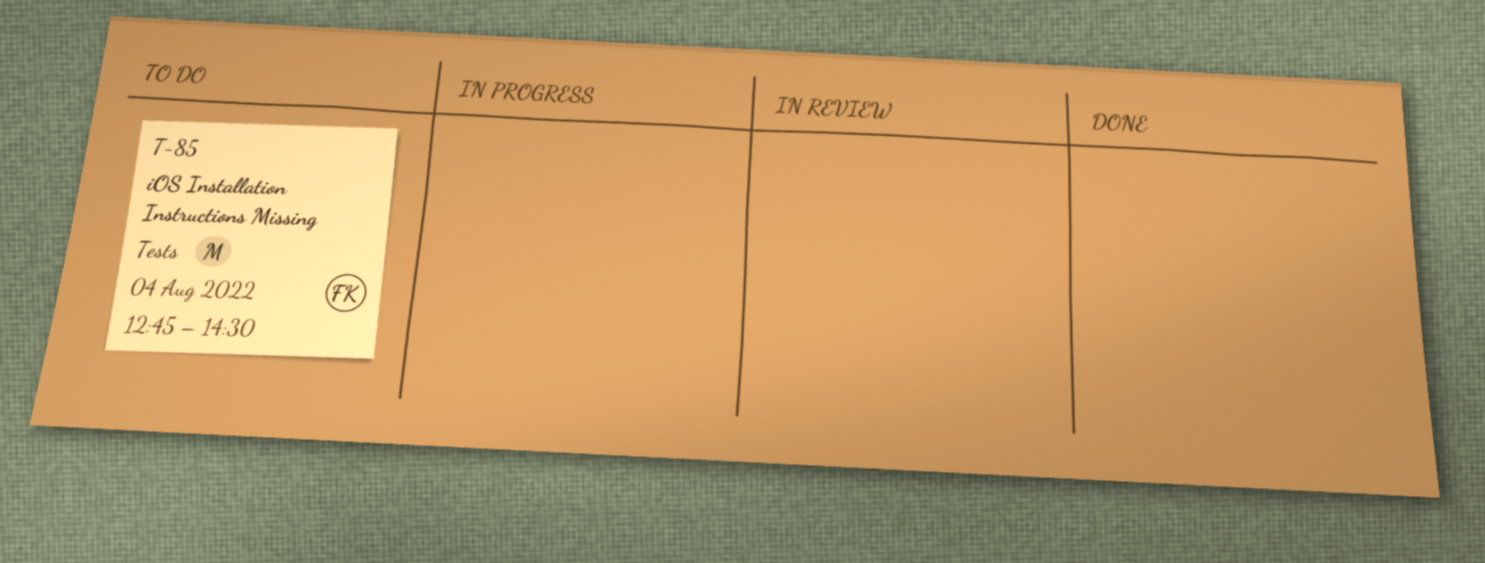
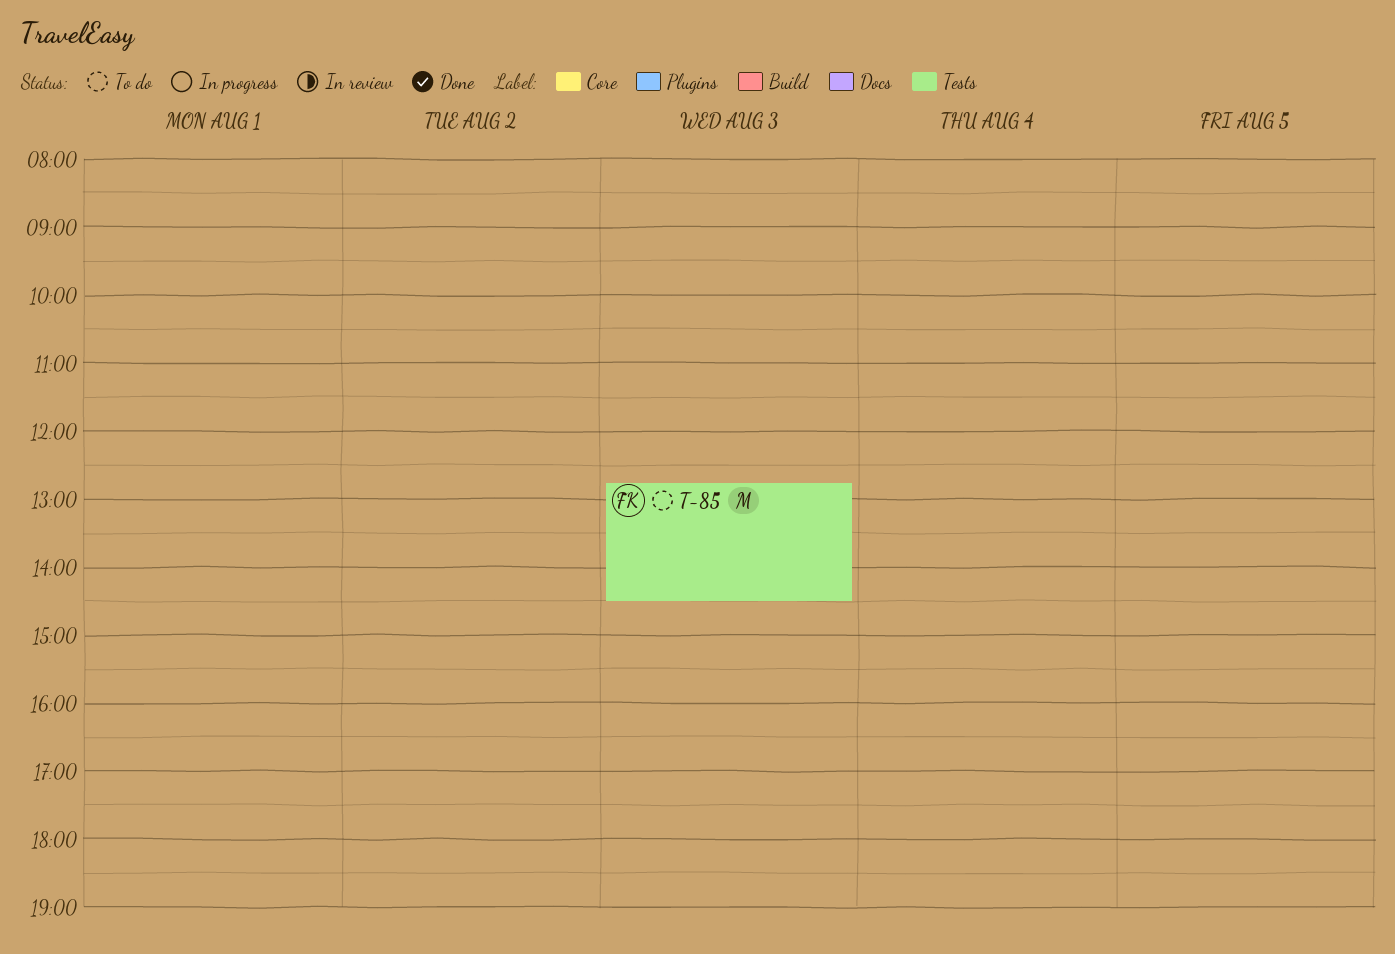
T-85, day: Aug 4 -> Aug 3

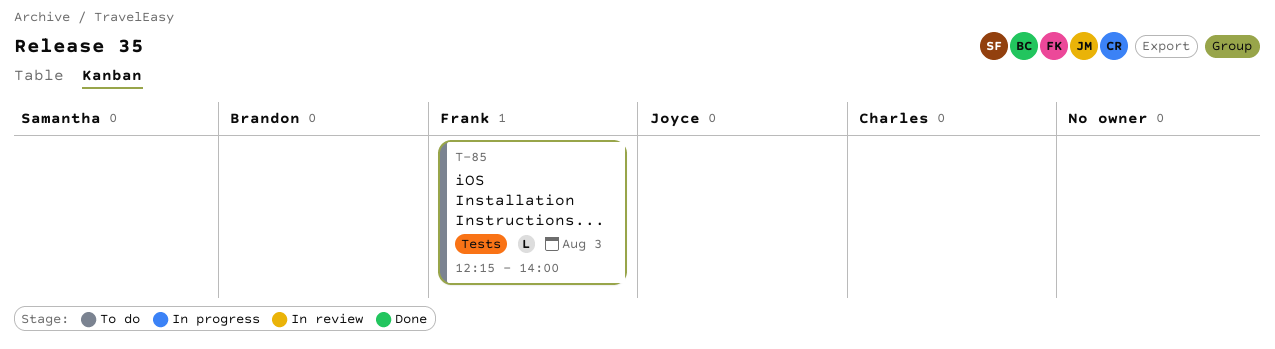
T-85, estimate: M -> L
T-85, begins: 12:45 -> 12:15
T-85, ends: 14:30 -> 14:00

